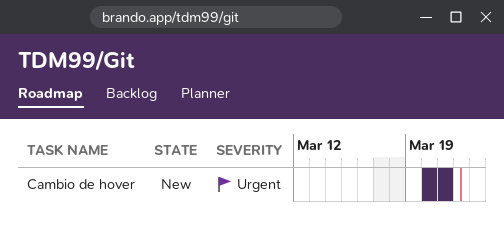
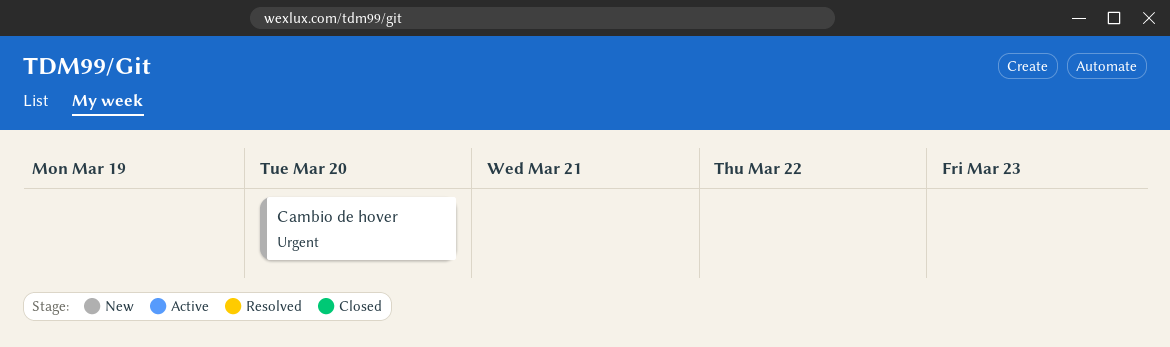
Cambio de hover, due: Mar 21 -> Mar 20

